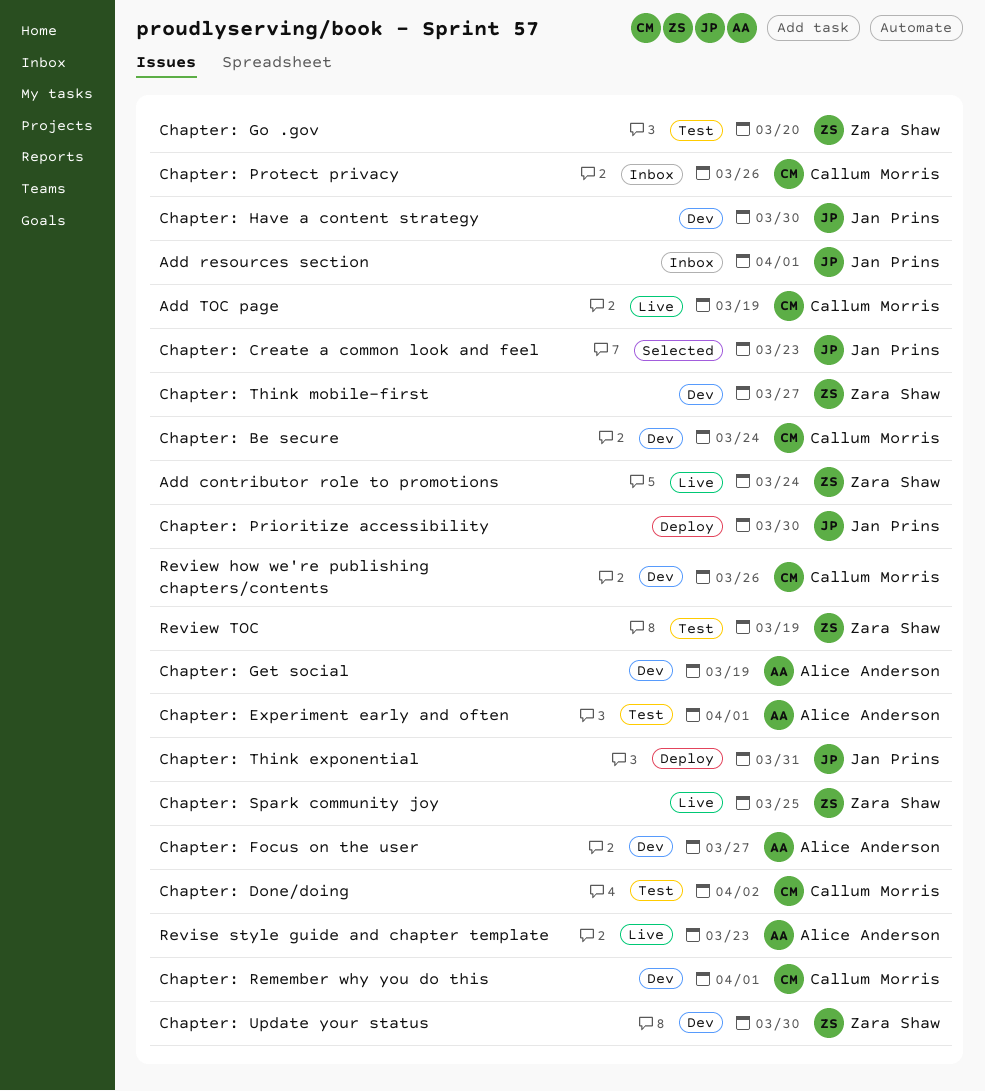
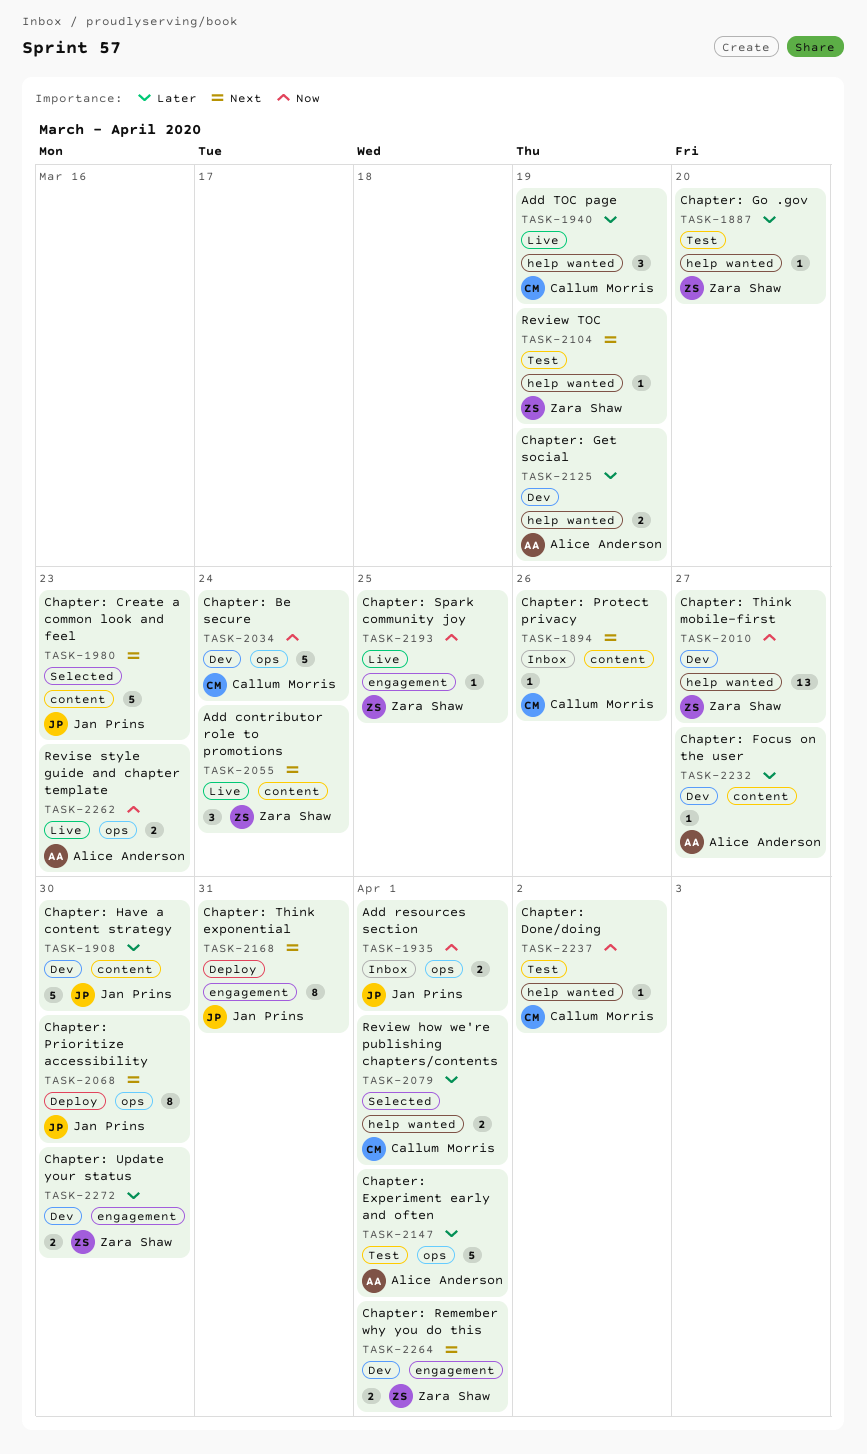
Chapter: Remember why you do this, owner: Callum Morris -> Zara Shaw
Review how we're publishing chapters/contents, status: Dev -> Selected
Review how we're publishing chapters/contents, due: Mar 26 -> Apr 1

